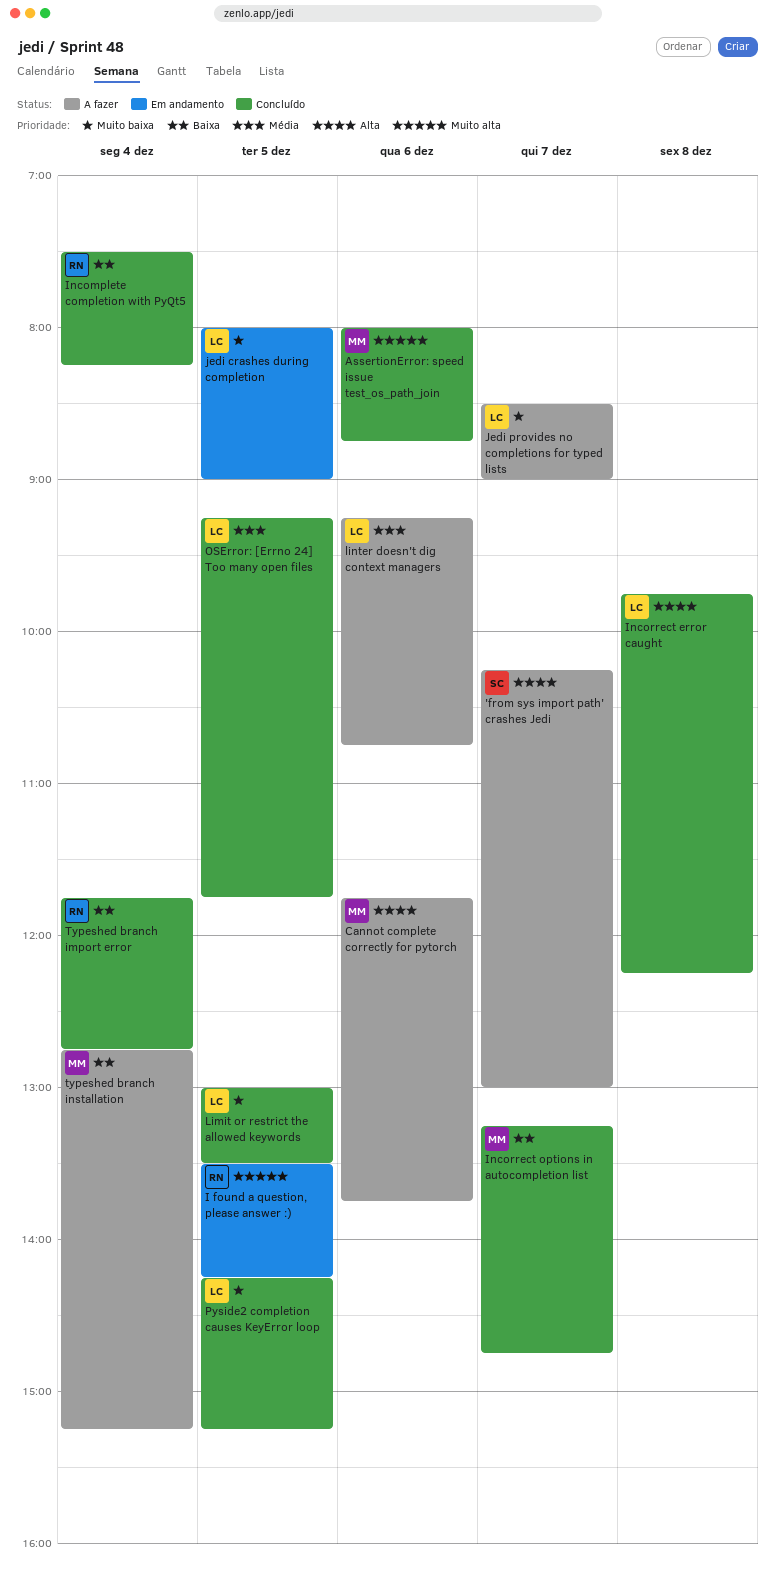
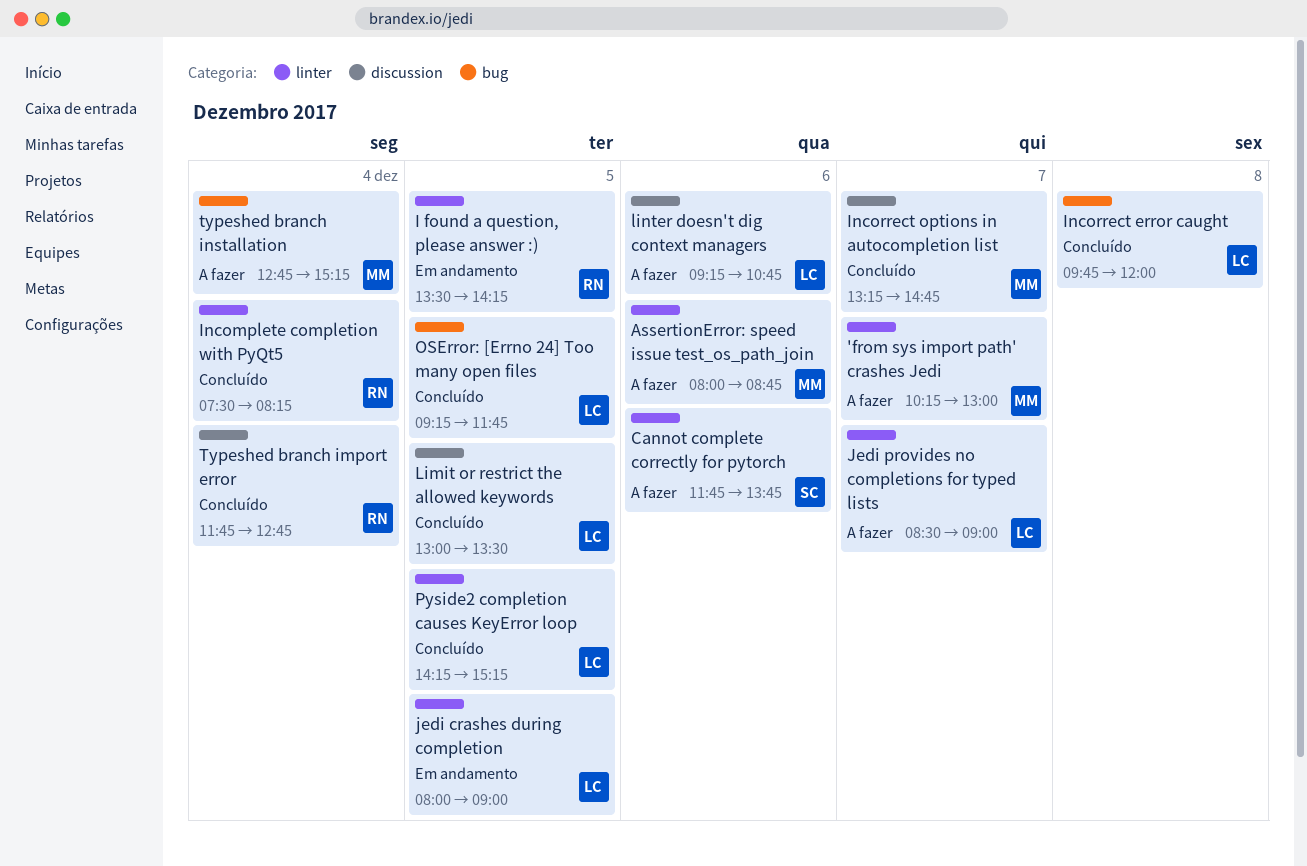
'from sys import path' crashes Jedi, owner: SC -> MM
AssertionError: speed issue test_os_path_join, status: Concluído -> A fazer
Cannot complete correctly for pytorch, owner: MM -> SC
Incorrect error caught, ends: 12:15 -> 12:00

